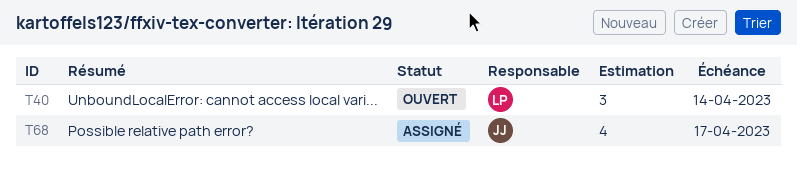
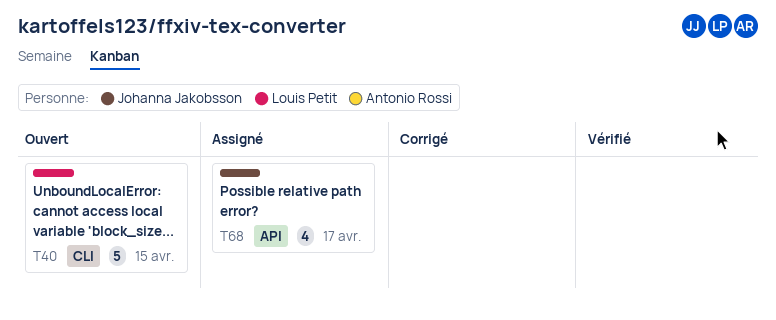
T40, estimate: 3 -> 5
T40, due: Apr 14 -> Apr 15

